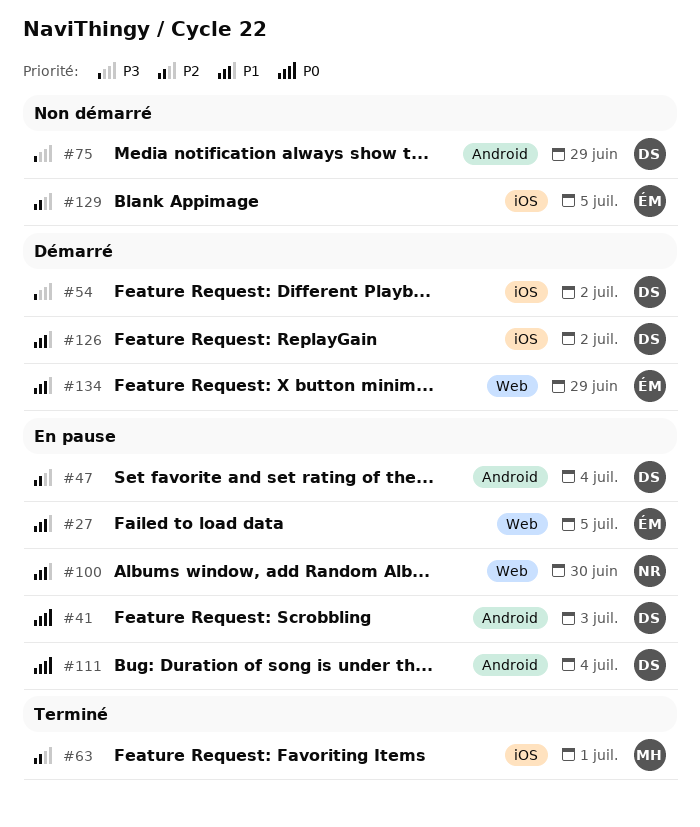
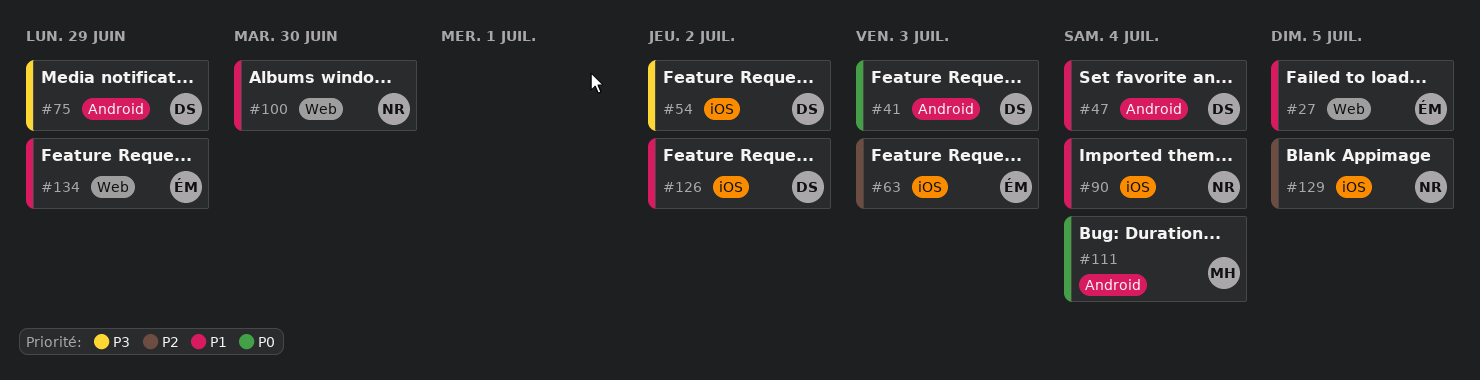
#47, priority: P2 -> P1
#63, owner: MH -> ÉM
#63, due: Jul 1 -> Jul 3
#90: none -> present
#111, owner: DS -> MH
#129, owner: ÉM -> NR

